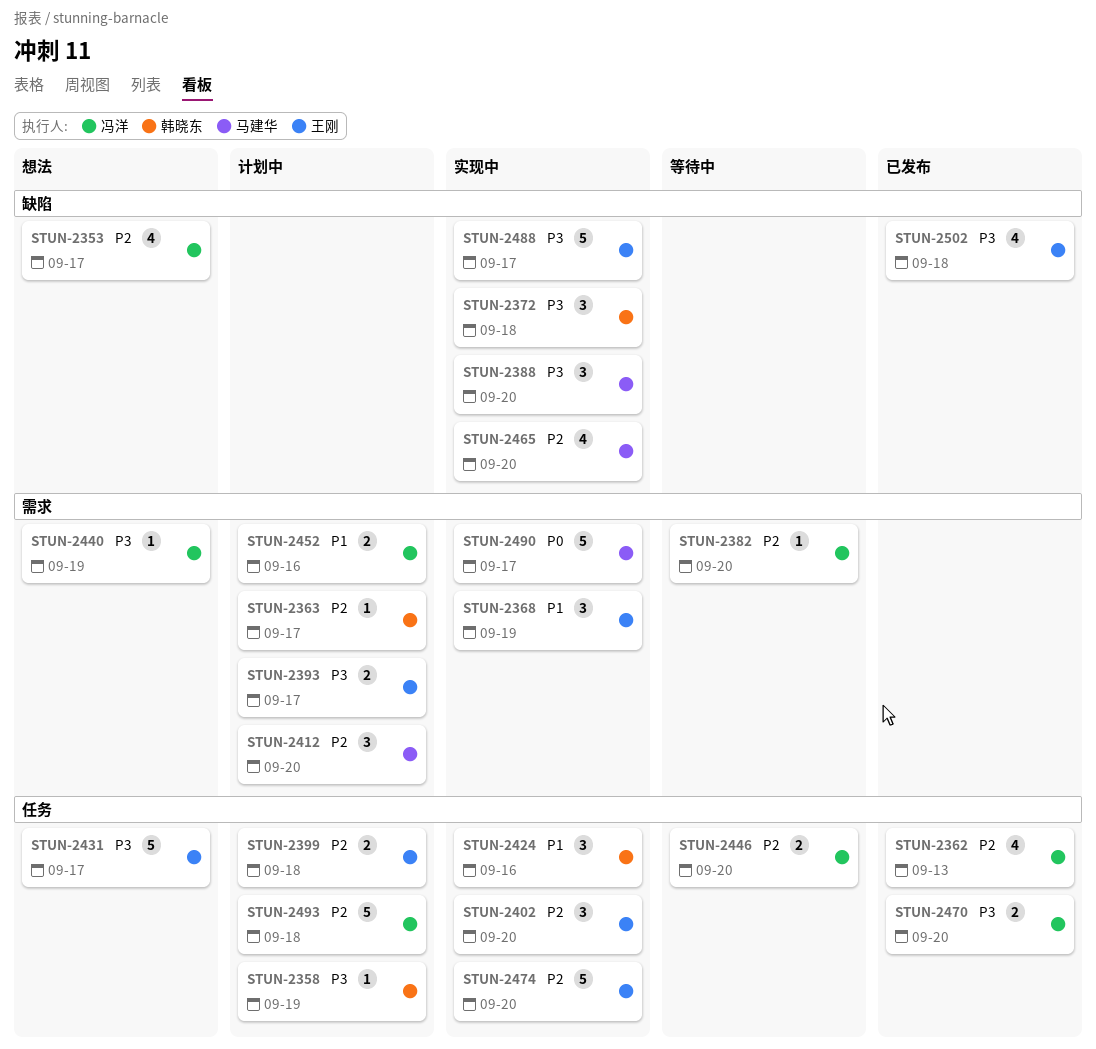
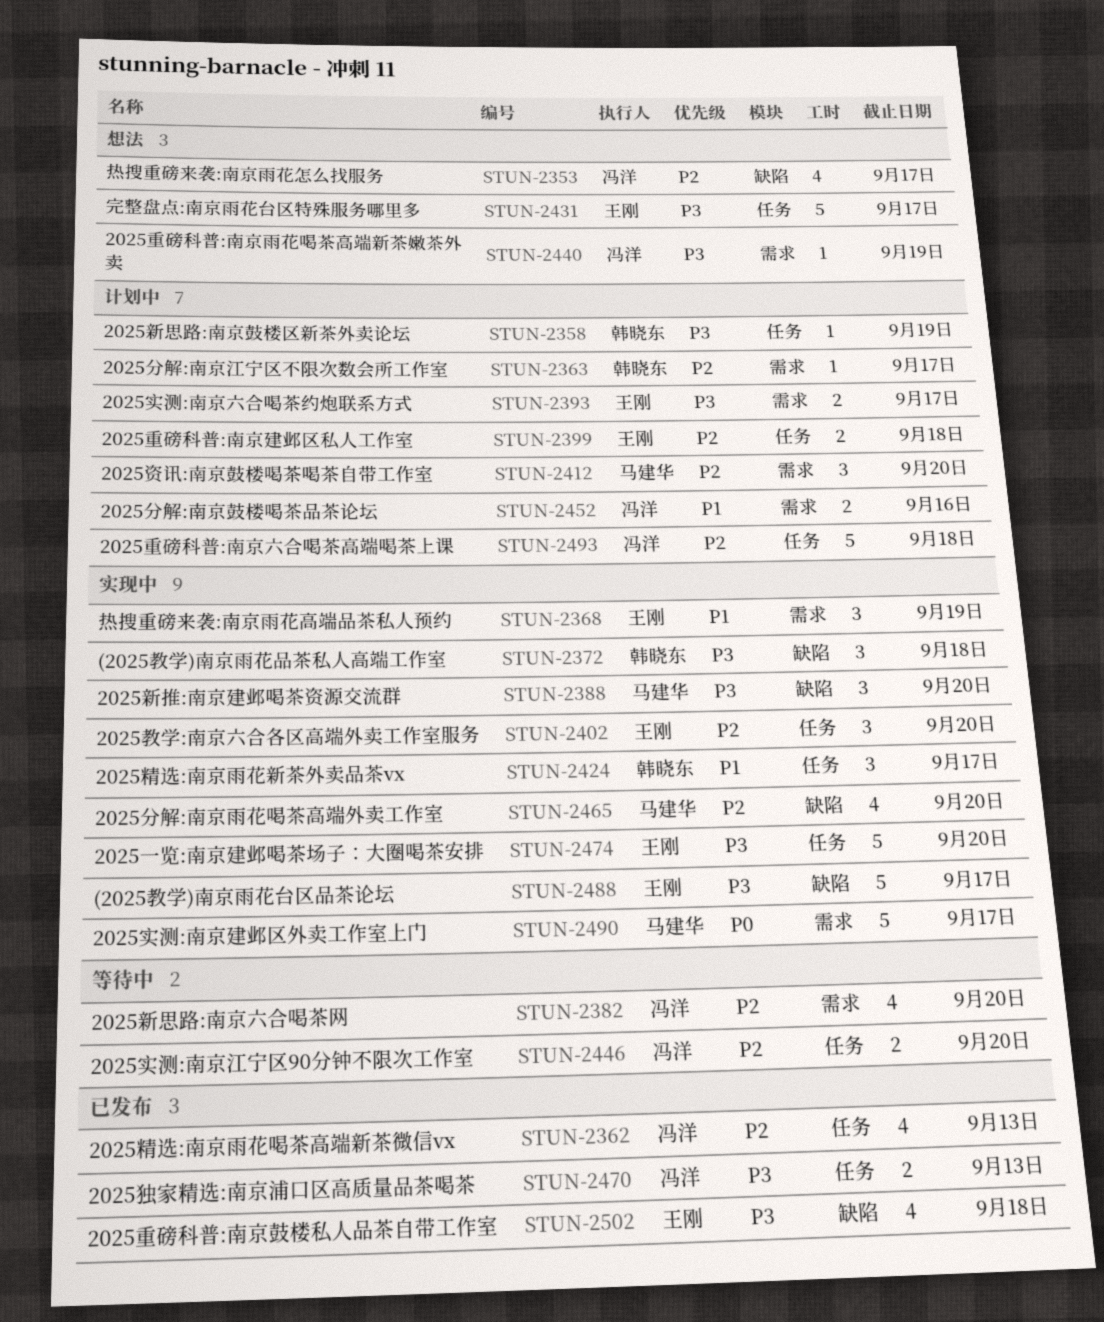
STUN-2382, estimate: 1 -> 4
STUN-2424, due: Sep 16 -> Sep 17
STUN-2470, due: Sep 20 -> Sep 13
STUN-2474, priority: P2 -> P3

